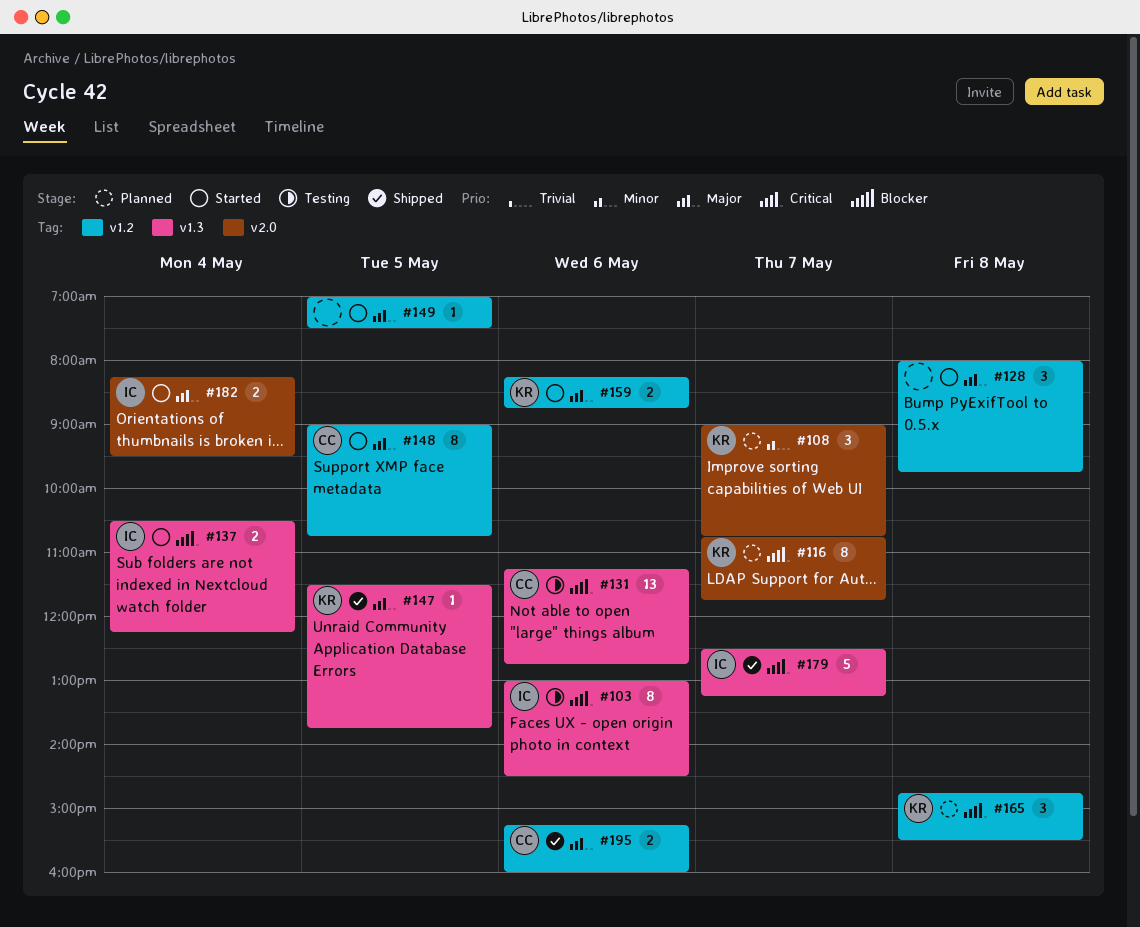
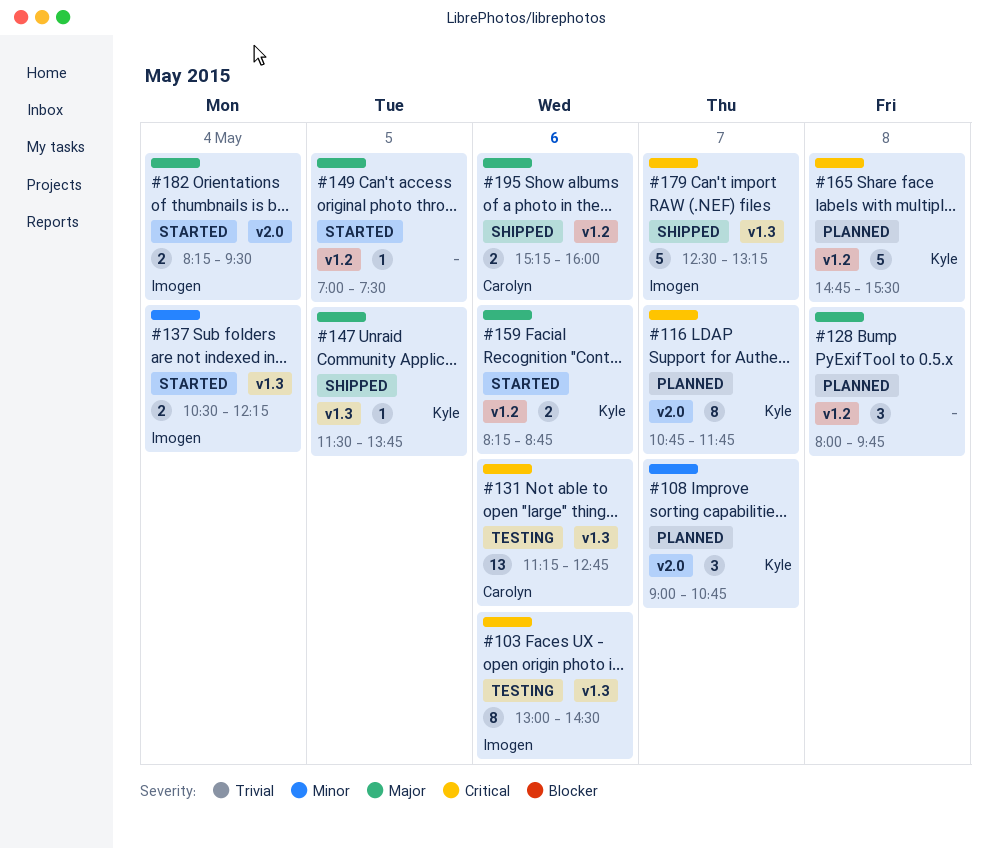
#128, status: Started -> Planned
#137, priority: Critical -> Minor
#148: present -> none
#165, estimate: 3 -> 5

